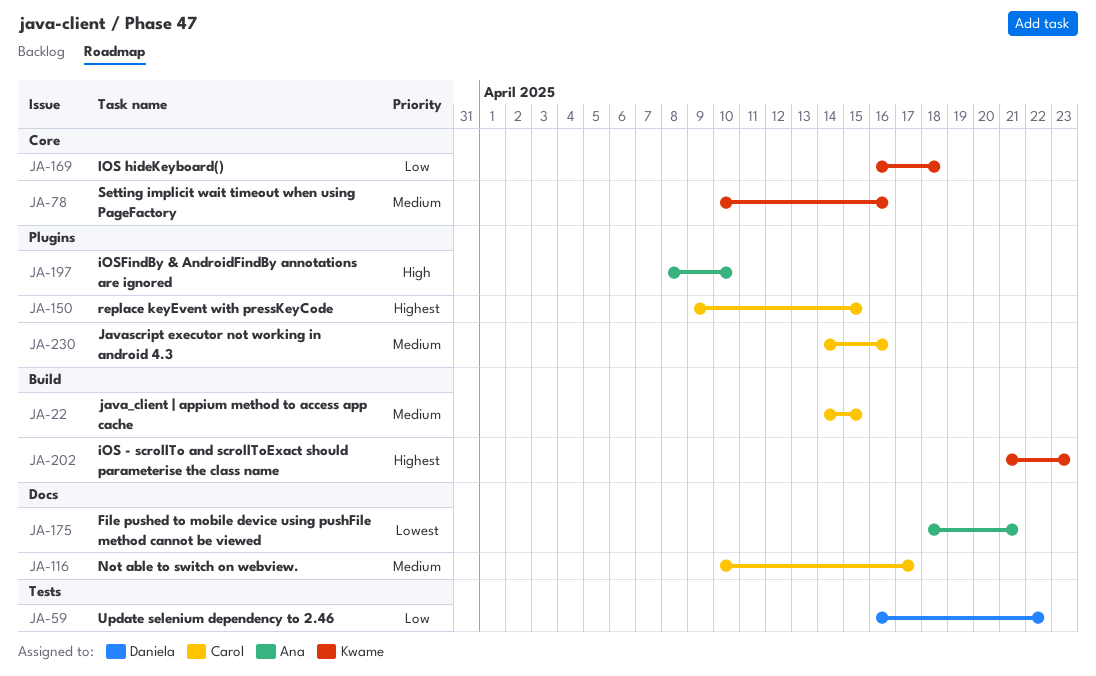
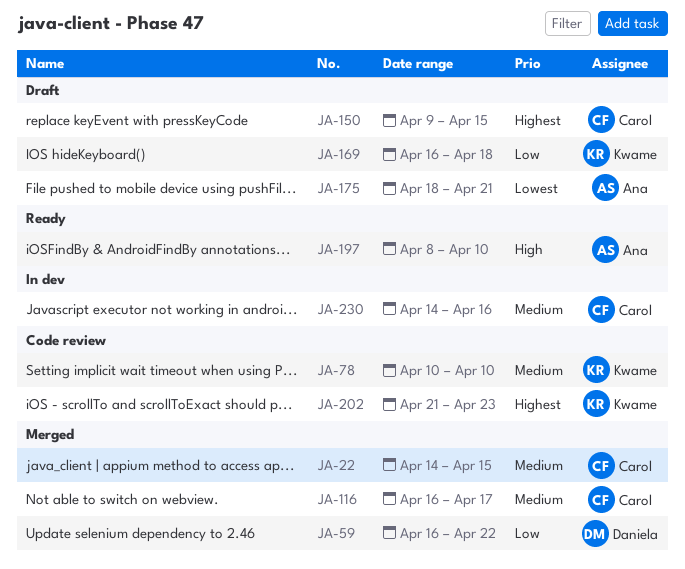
JA-78, due: Apr 16 -> Apr 10
JA-116, start: Apr 10 -> Apr 16

